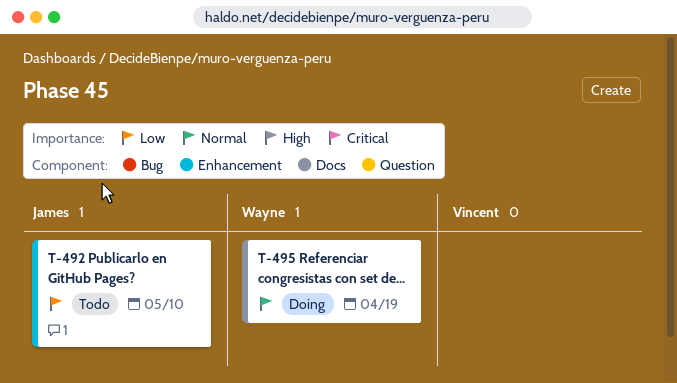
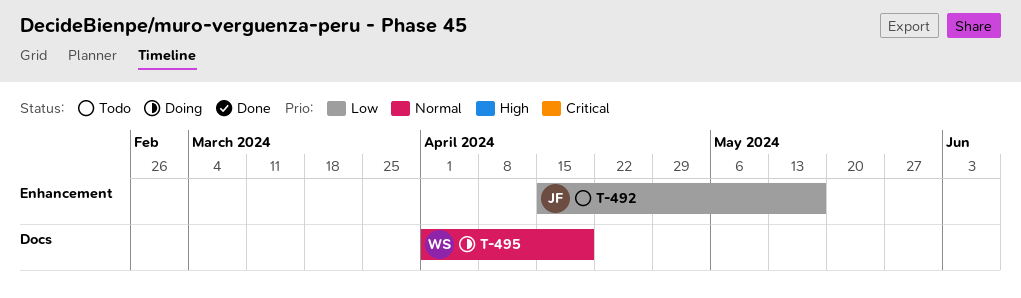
T-492, due: May 10 -> May 17

